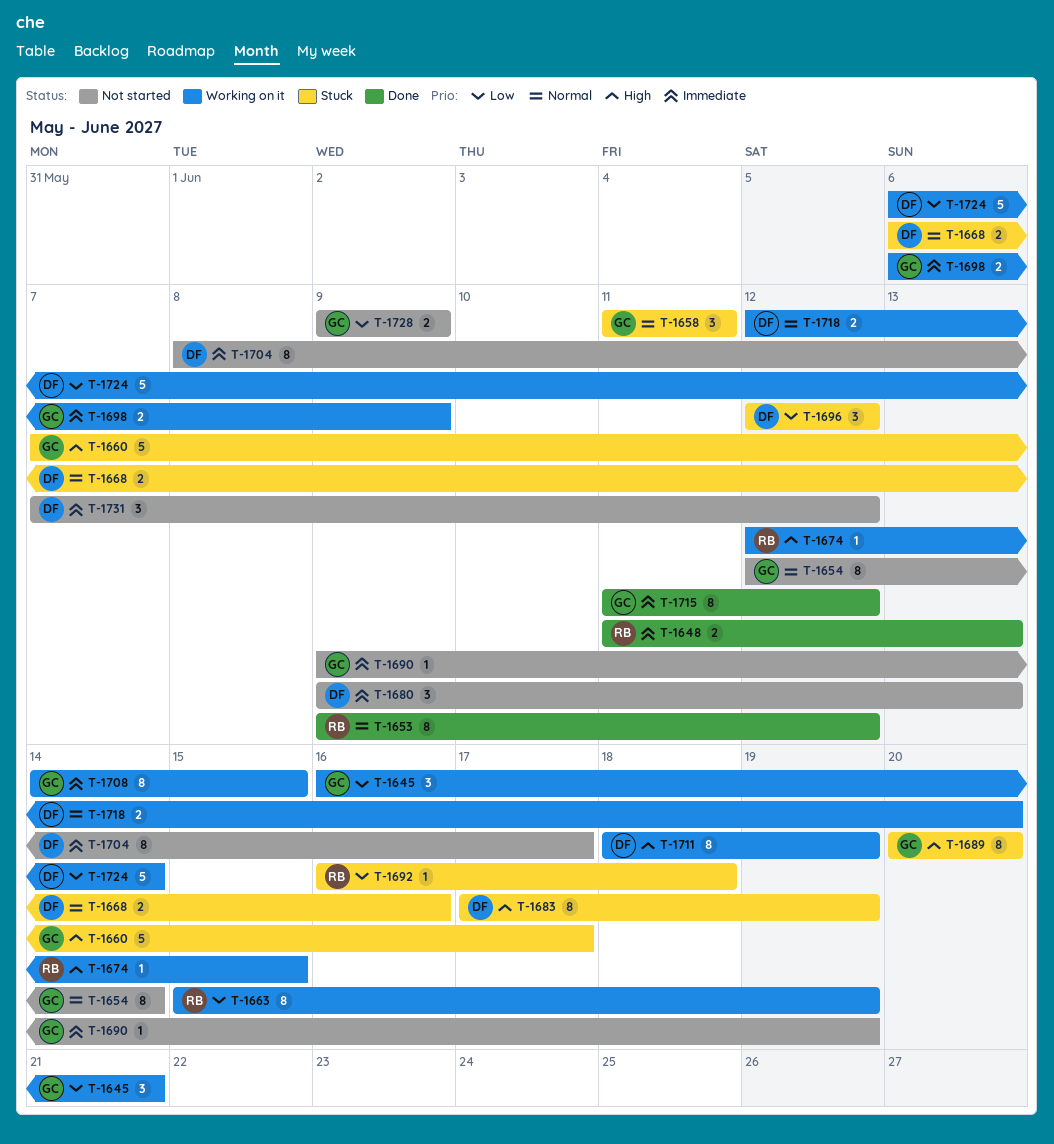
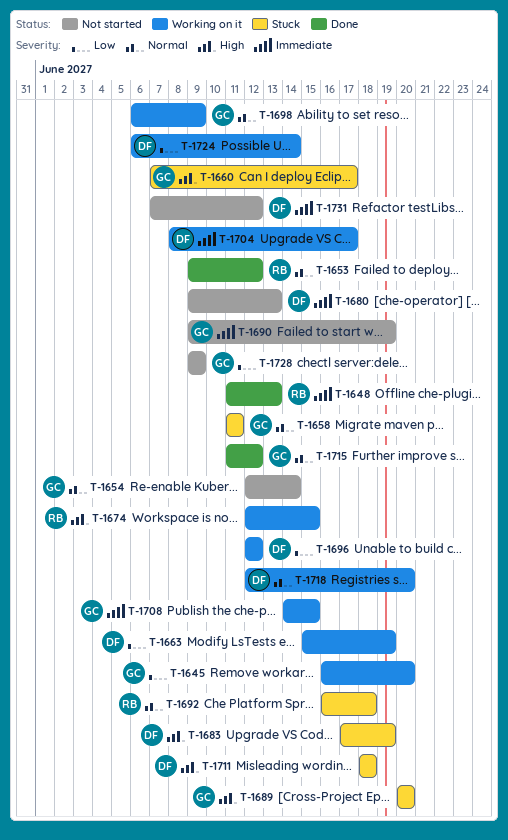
T-1645, due: Jun 21 -> Jun 20
T-1663, owner: RB -> DF
T-1668: present -> none
T-1692, priority: Low -> Normal
T-1696, status: Stuck -> Working on it
T-1698, priority: Immediate -> Normal
T-1704, status: Not started -> Working on it
T-1711, status: Working on it -> Stuck
T-1711, due: Jun 19 -> Jun 18
T-1715, priority: Immediate -> Normal

